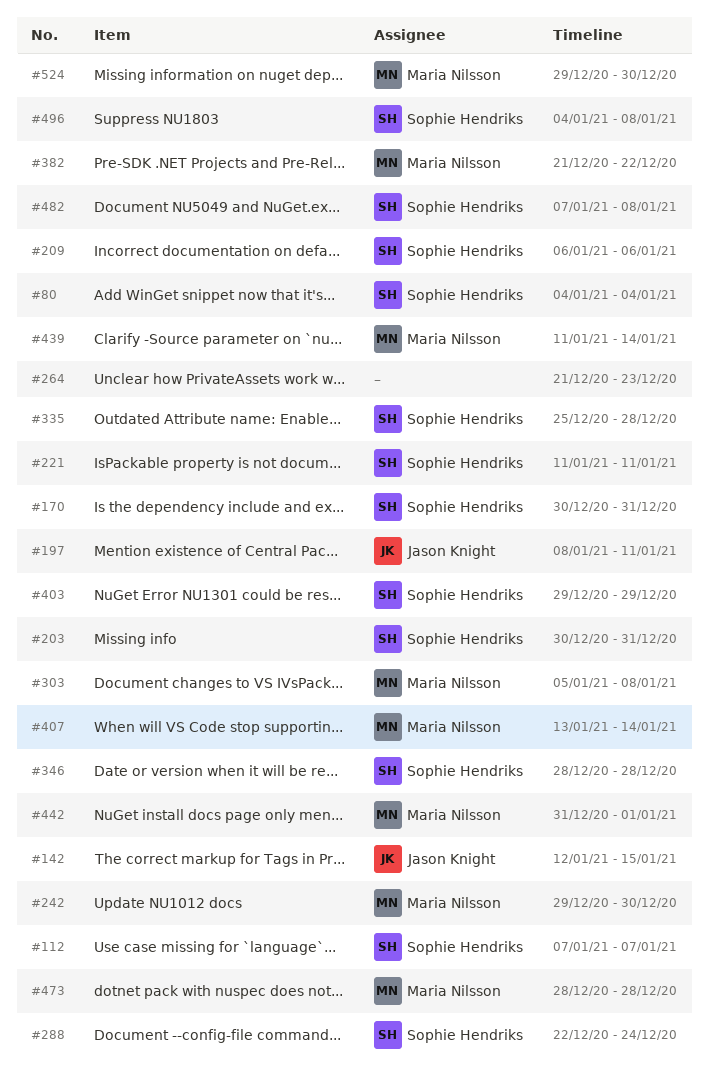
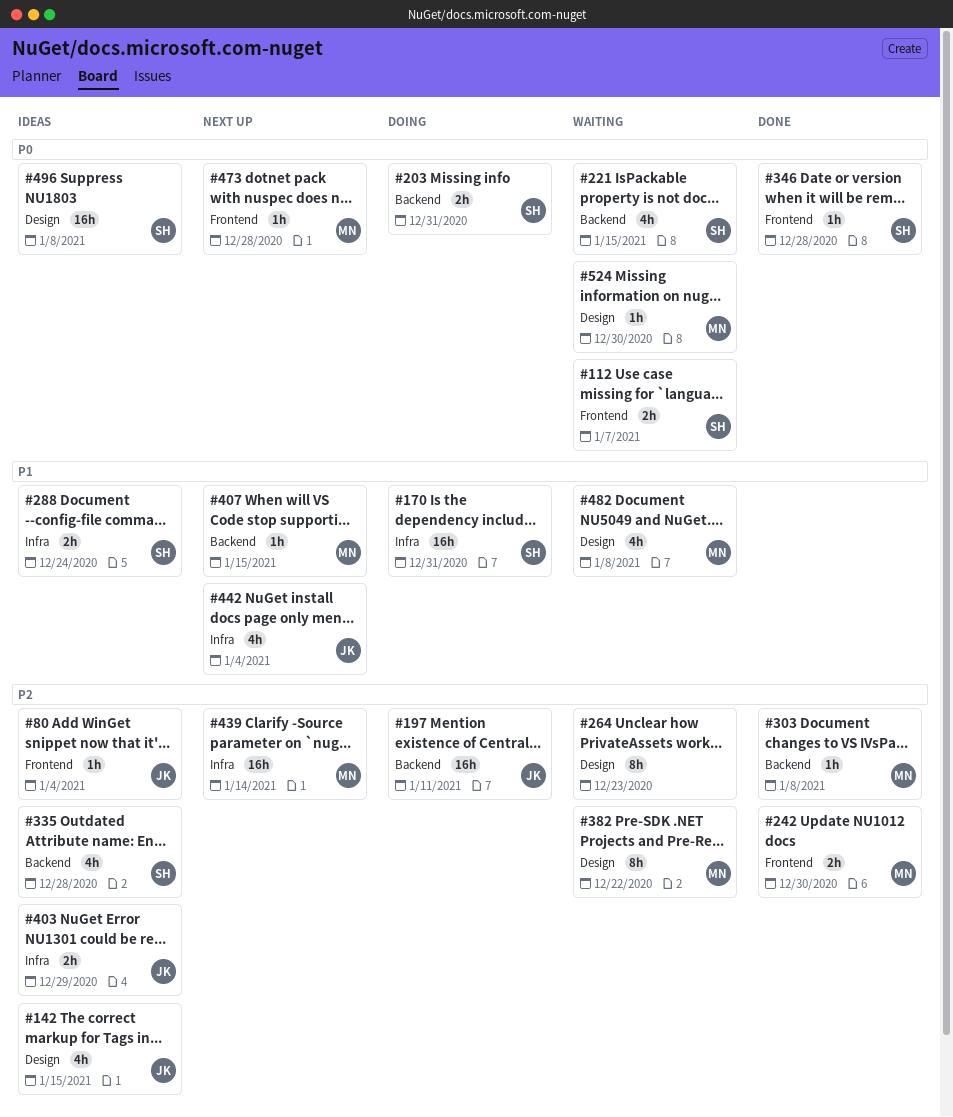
#80, owner: Sophie Hendriks -> Jason Knight
#209: present -> none
#221, due: Jan 11 -> Jan 15
#403, owner: Sophie Hendriks -> Jason Knight
#407, due: Jan 14 -> Jan 15
#442, owner: Maria Nilsson -> Jason Knight
#442, due: Jan 1 -> Jan 4
#482, owner: Sophie Hendriks -> Maria Nilsson

